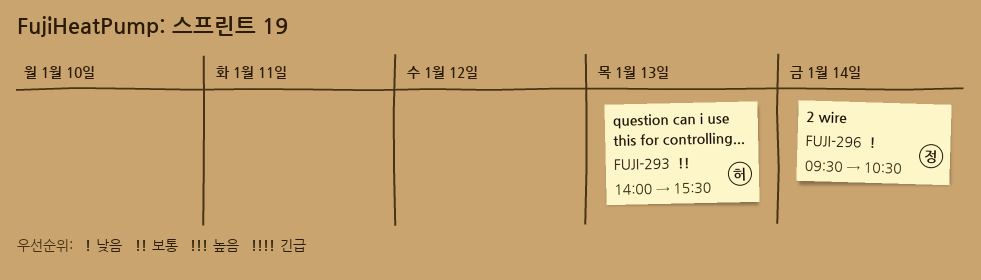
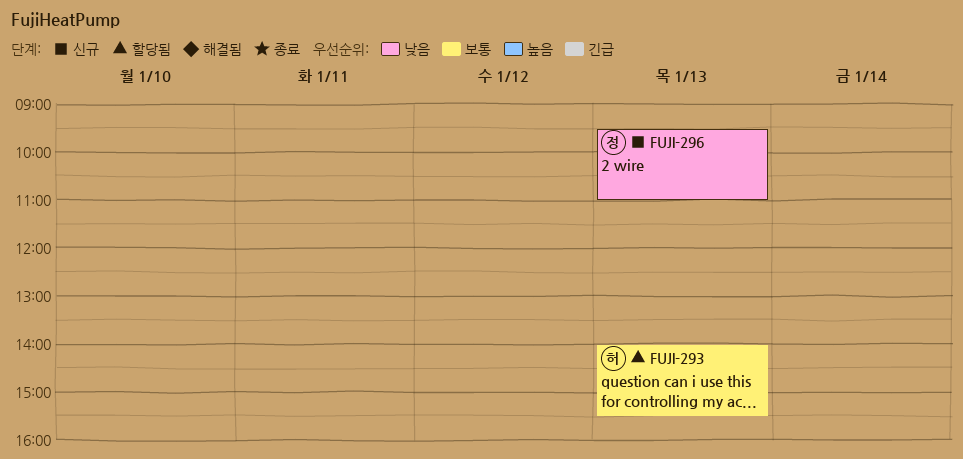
FUJI-296, day: Jan 14 -> Jan 13
FUJI-296, ends: 10:30 -> 11:00

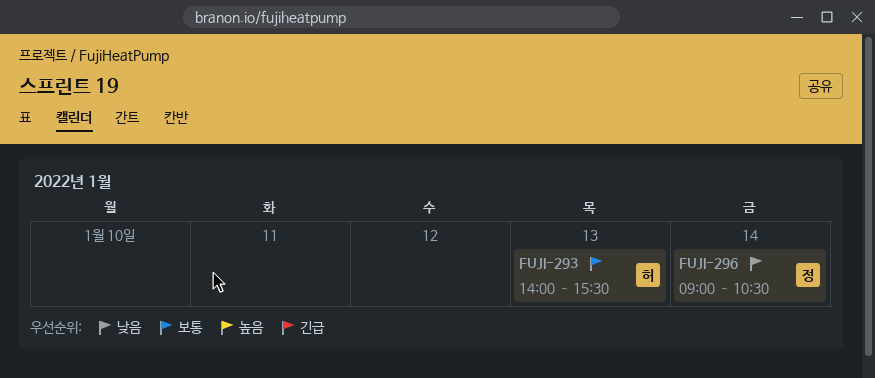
FUJI-296, day: Jan 13 -> Jan 14
FUJI-296, begins: 09:30 -> 09:00
FUJI-296, ends: 11:00 -> 10:30

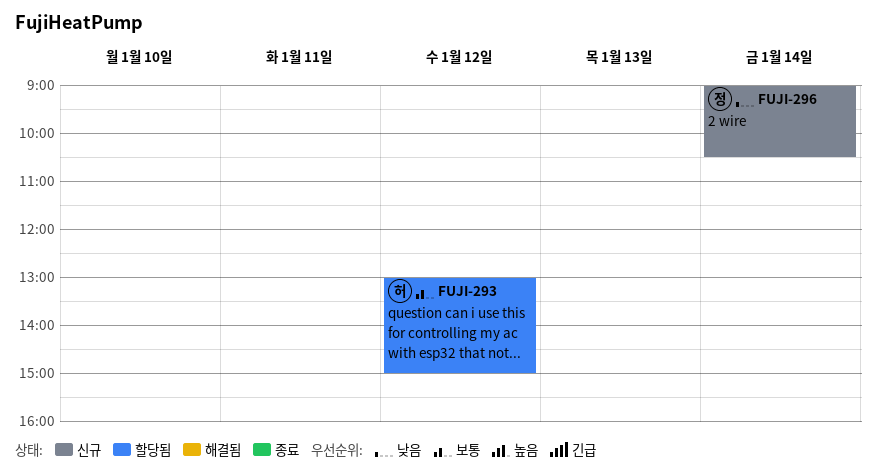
FUJI-293, day: Jan 13 -> Jan 12
FUJI-293, begins: 14:00 -> 13:00
FUJI-293, ends: 15:30 -> 15:00

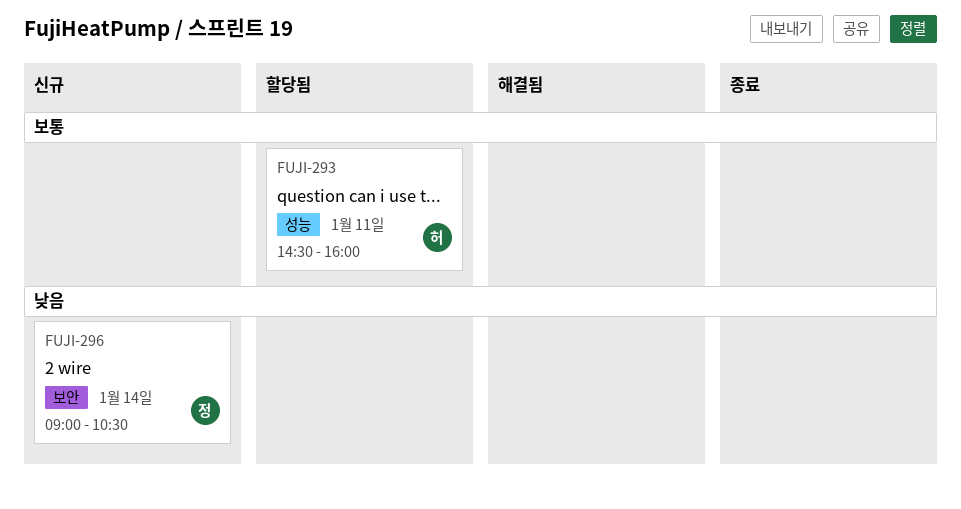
FUJI-293, day: Jan 12 -> Jan 11
FUJI-293, begins: 13:00 -> 14:30
FUJI-293, ends: 15:00 -> 16:00

